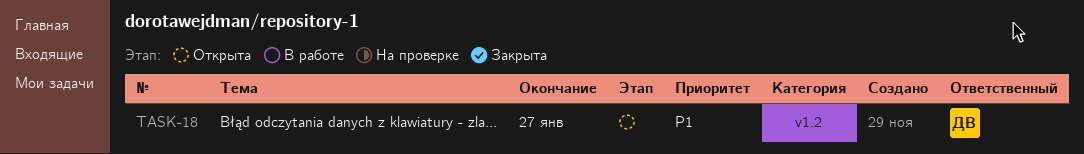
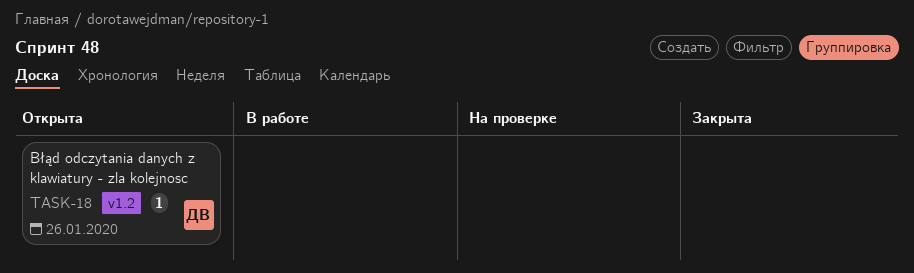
TASK-18, due: Jan 27 -> Jan 26

